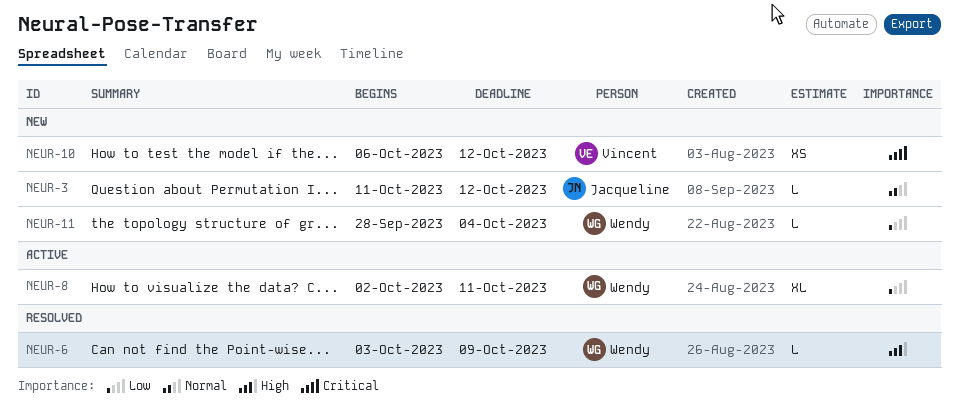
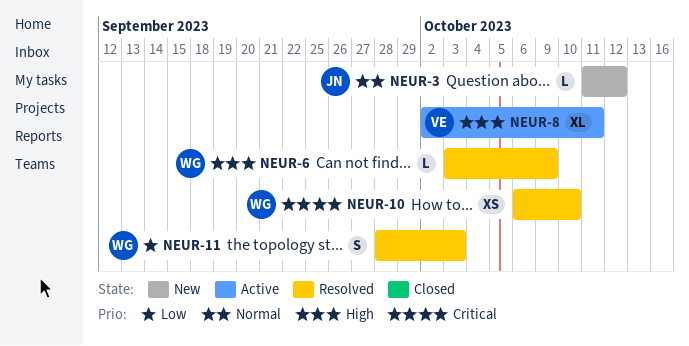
NEUR-8, owner: Wendy -> Vincent
NEUR-8, priority: Low -> High
NEUR-10, status: New -> Resolved
NEUR-10, owner: Vincent -> Wendy
NEUR-10, due: Oct 12 -> Oct 10
NEUR-11, status: New -> Resolved
NEUR-11, estimate: L -> S
NEUR-11, due: Oct 4 -> Oct 3

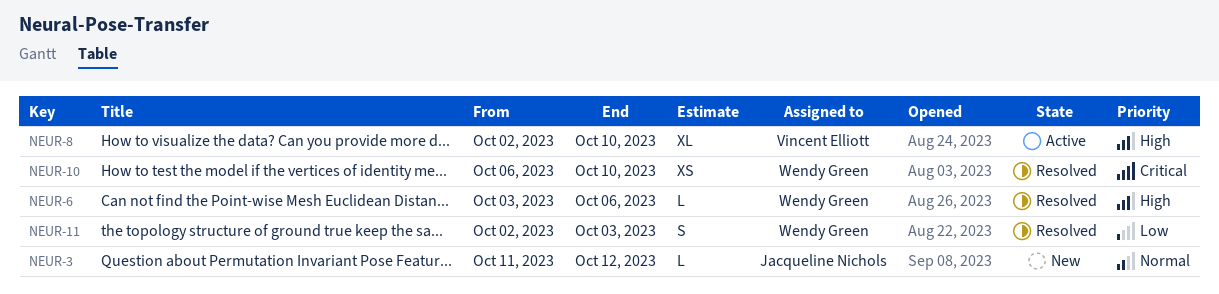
NEUR-6, due: Oct 9 -> Oct 6
NEUR-8, due: Oct 11 -> Oct 10
NEUR-11, start: Sep 28 -> Oct 2

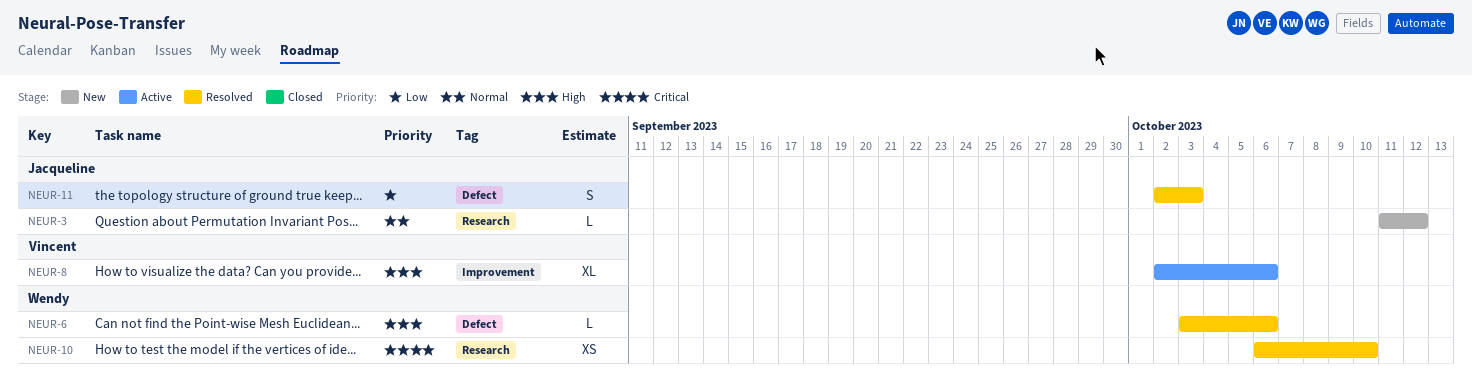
NEUR-8, due: Oct 10 -> Oct 6
NEUR-11, owner: Wendy Green -> Jacqueline Nichols

